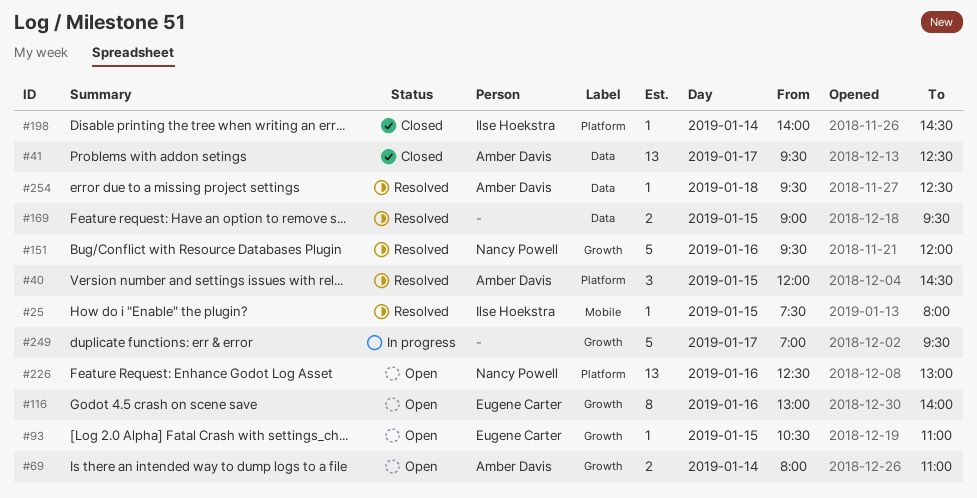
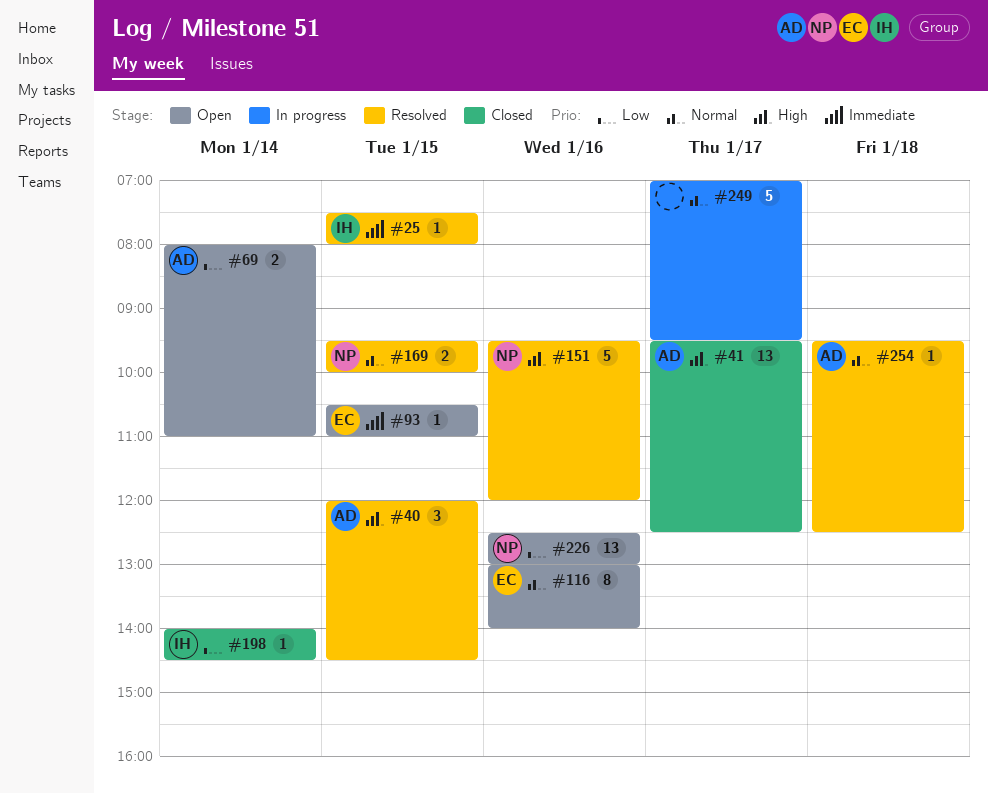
#169, owner: none -> Nancy Powell
#169, begins: 09:00 -> 09:30
#169, ends: 09:30 -> 10:00

